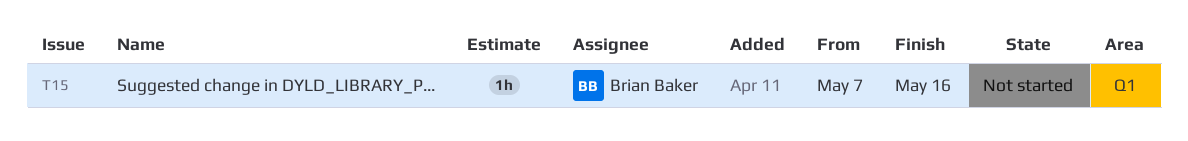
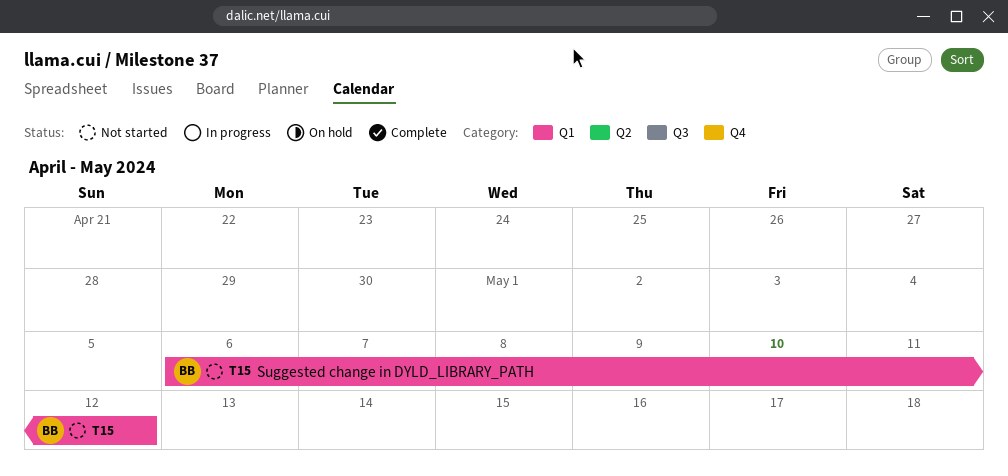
T15, start: May 7 -> May 6
T15, due: May 16 -> May 12

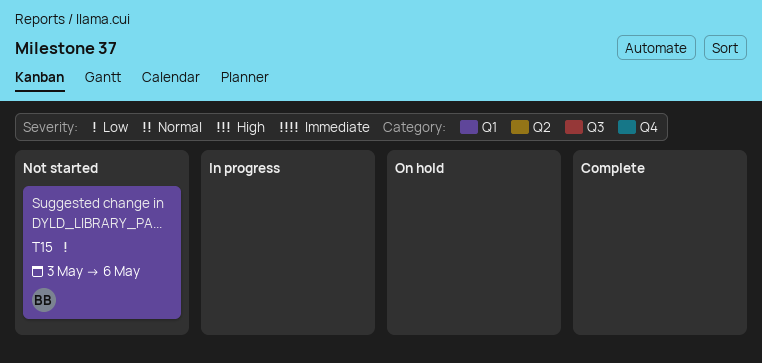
T15, start: May 6 -> May 3
T15, due: May 12 -> May 6

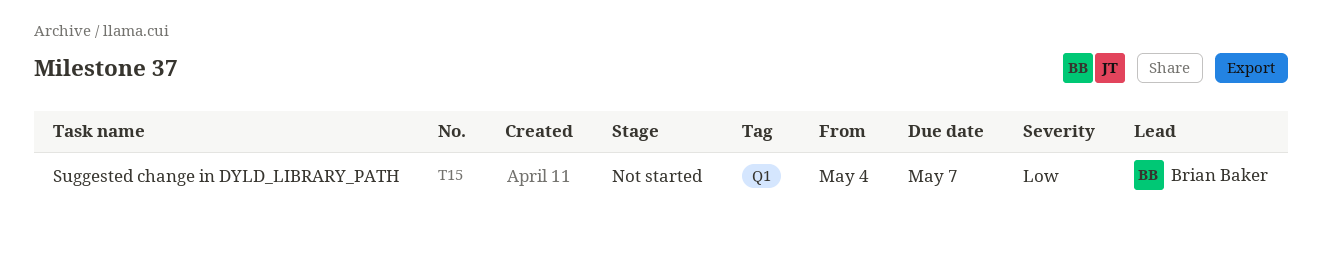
T15, start: May 3 -> May 4
T15, due: May 6 -> May 7

